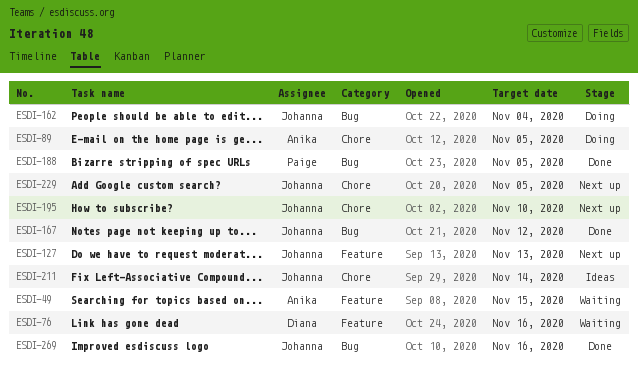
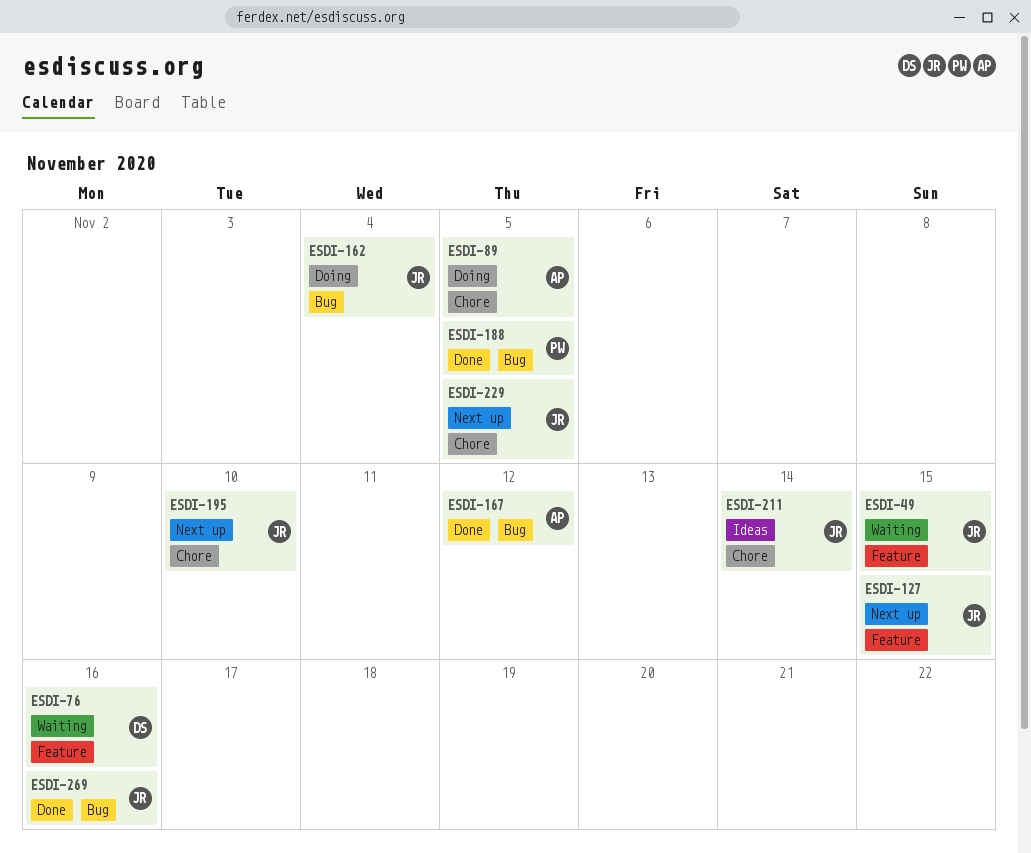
ESDI-49, owner: Anika -> Johanna
ESDI-127, due: Nov 13 -> Nov 15
ESDI-167, owner: Johanna -> Anika

